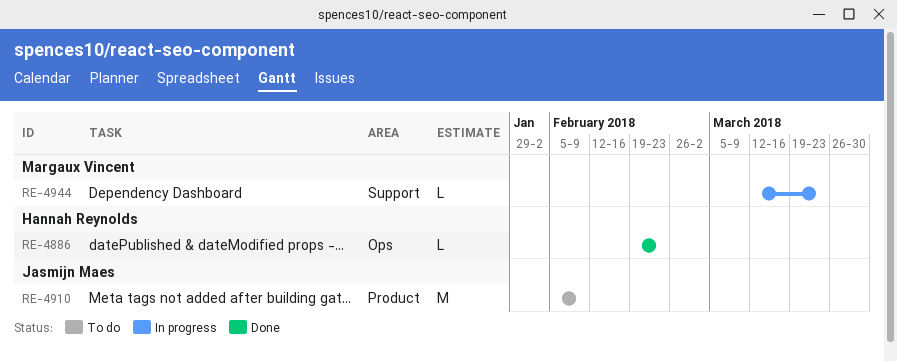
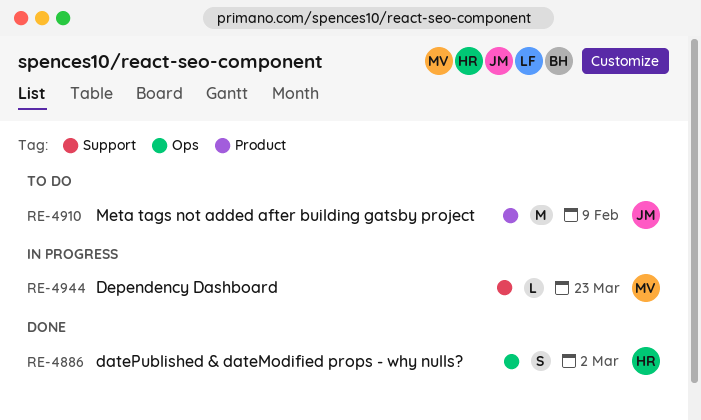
RE-4886, estimate: L -> S
RE-4886, due: Feb 23 -> Mar 2

